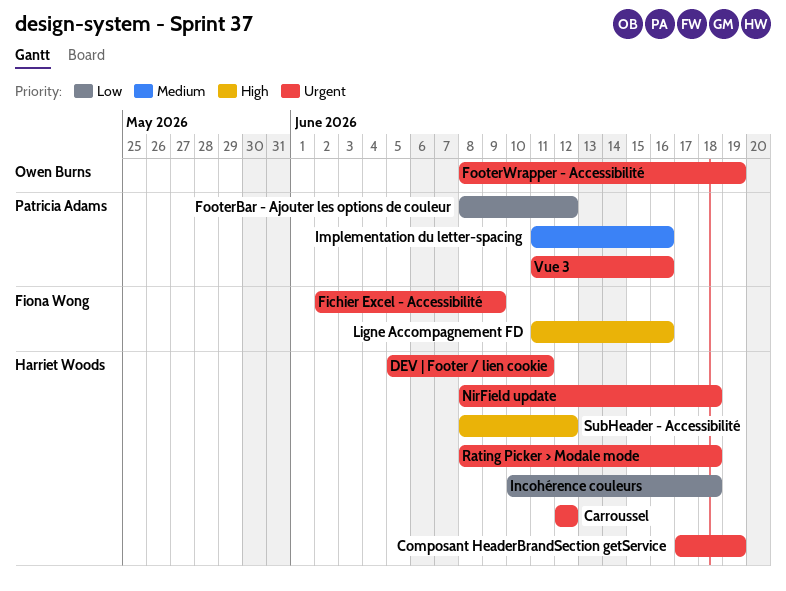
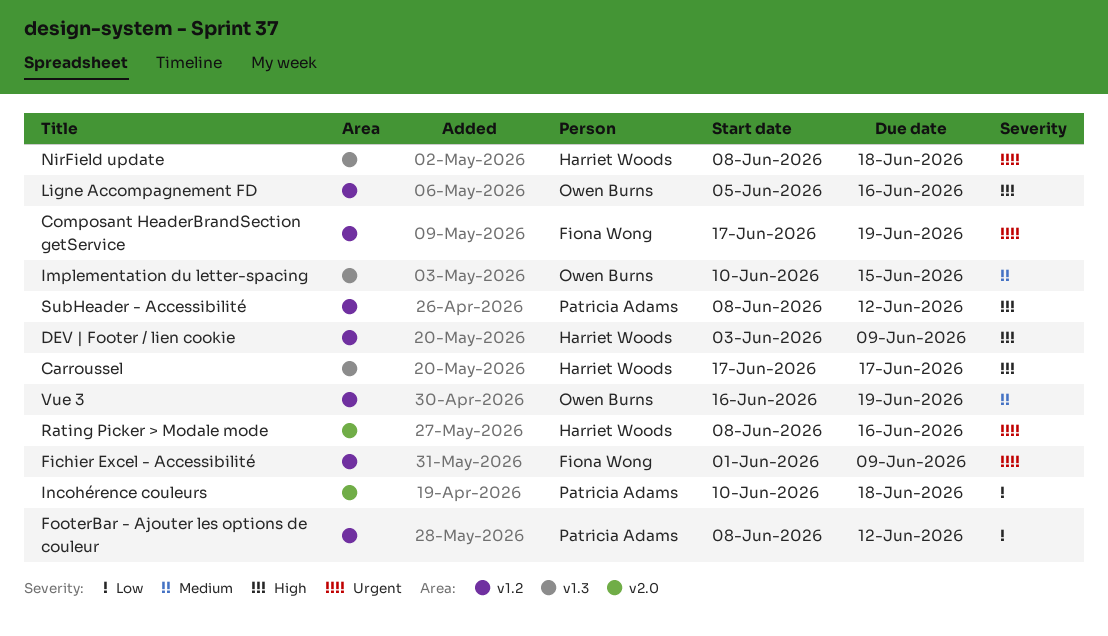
Carroussel, priority: Urgent -> High
Carroussel, start: Jun 12 -> Jun 17
Carroussel, due: Jun 12 -> Jun 17
Composant HeaderBrandSection getService, owner: Harriet Woods -> Fiona Wong
DEV | Footer / lien cookie, priority: Urgent -> High
DEV | Footer / lien cookie, start: Jun 5 -> Jun 3
DEV | Footer / lien cookie, due: Jun 11 -> Jun 9
Fichier Excel - Accessibilité, start: Jun 2 -> Jun 1
FooterWrapper - Accessibilité: present -> none
Implementation du letter-spacing, owner: Patricia Adams -> Owen Burns
Implementation du letter-spacing, start: Jun 11 -> Jun 10
Implementation du letter-spacing, due: Jun 16 -> Jun 15
Incohérence couleurs, owner: Harriet Woods -> Patricia Adams
Ligne Accompagnement FD, owner: Fiona Wong -> Owen Burns
Ligne Accompagnement FD, start: Jun 11 -> Jun 5
Rating Picker > Modale mode, due: Jun 18 -> Jun 16
SubHeader - Accessibilité, owner: Harriet Woods -> Patricia Adams
Vue 3, owner: Patricia Adams -> Owen Burns
Vue 3, priority: Urgent -> Medium
Vue 3, start: Jun 11 -> Jun 16
Vue 3, due: Jun 16 -> Jun 19

